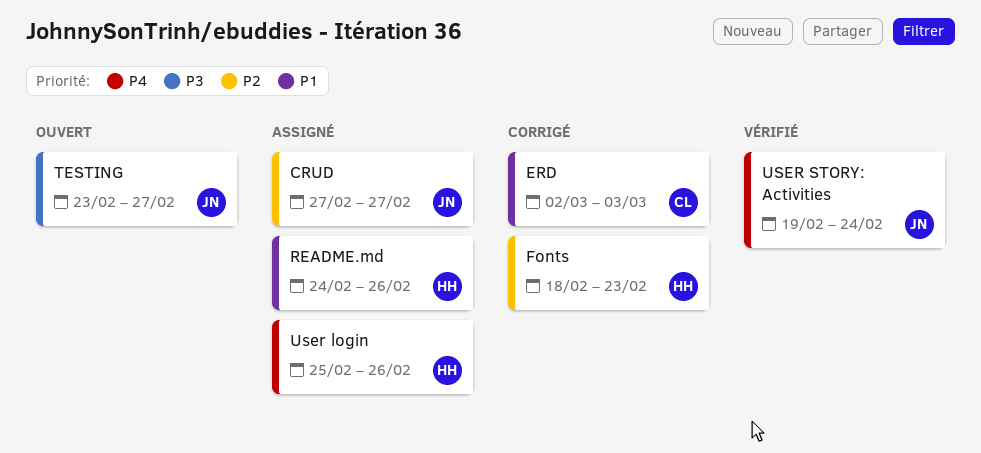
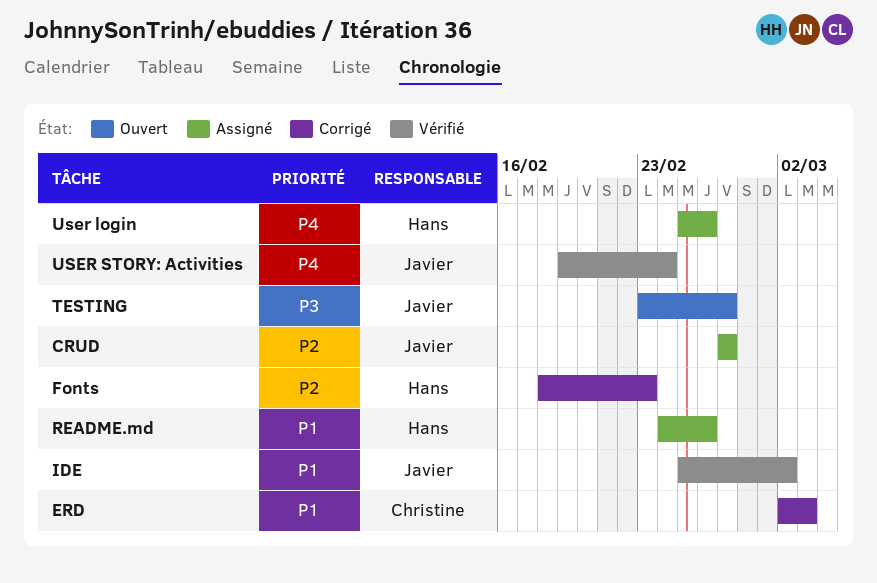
IDE: none -> present

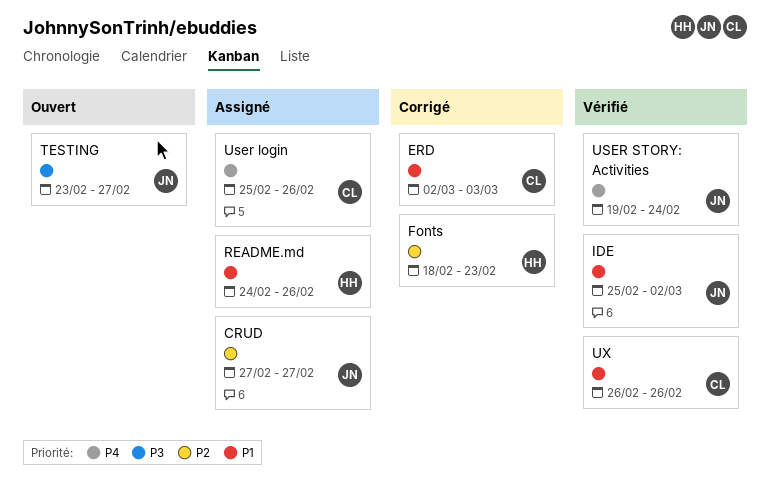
User login, owner: Hans -> Christine
UX: none -> present

